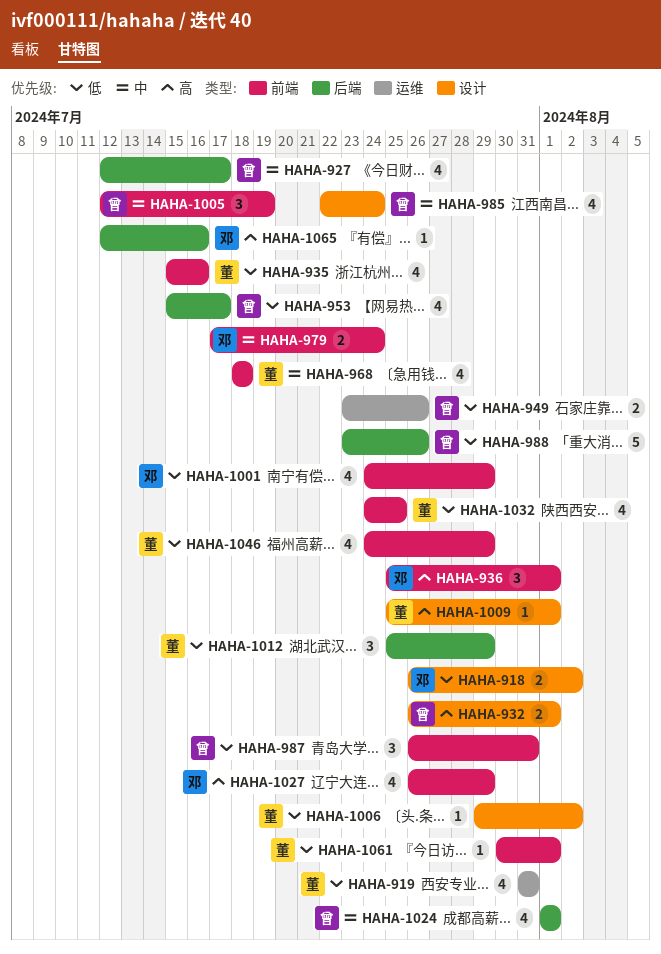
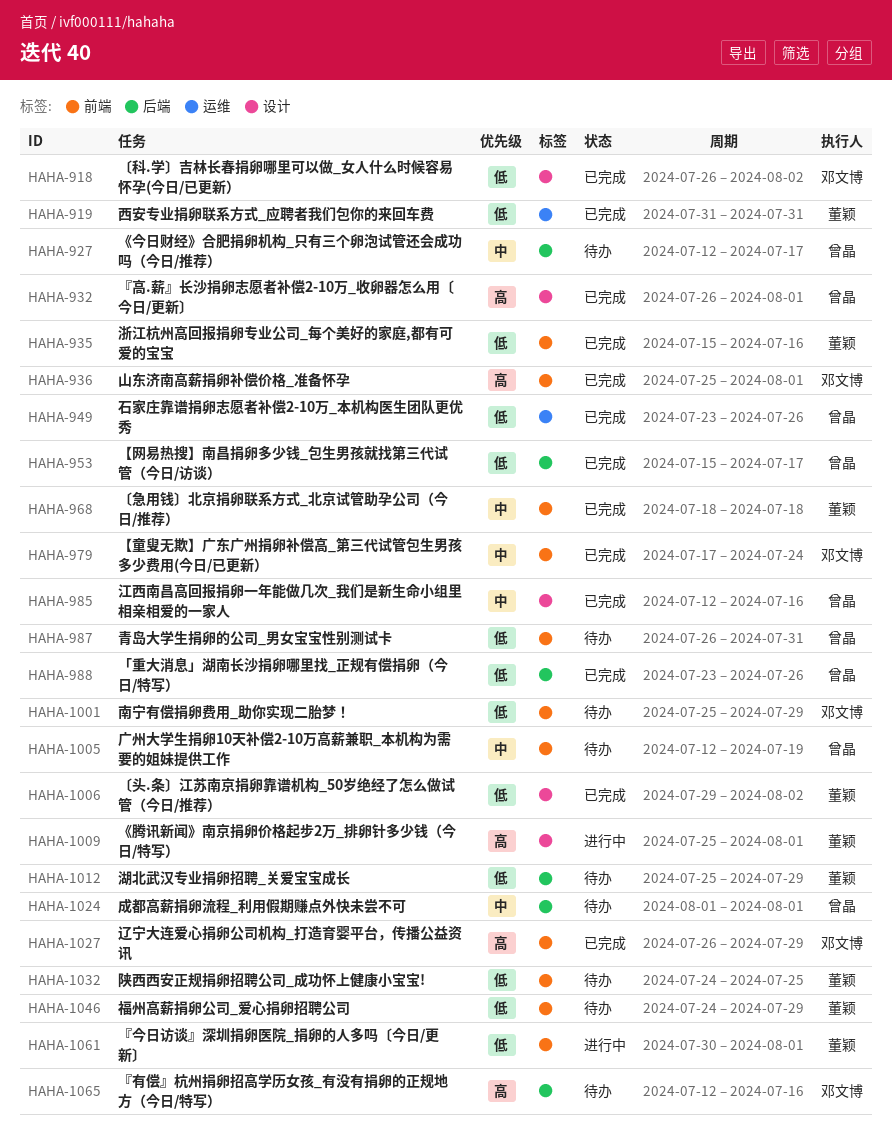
HAHA-985, start: Jul 22 -> Jul 12
HAHA-985, due: Jul 24 -> Jul 16
HAHA-1001, start: Jul 24 -> Jul 25

